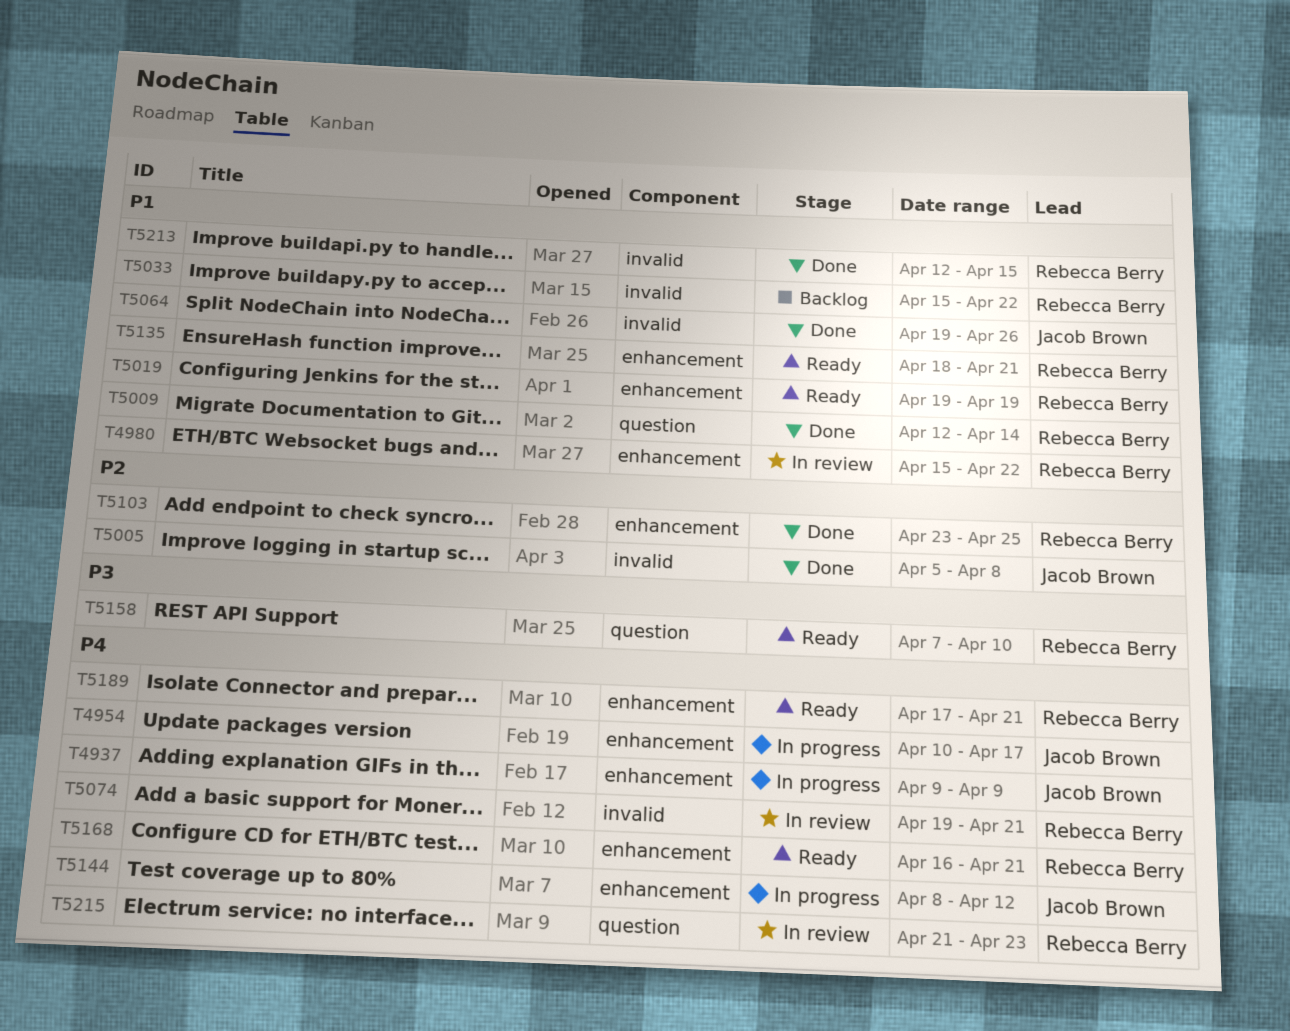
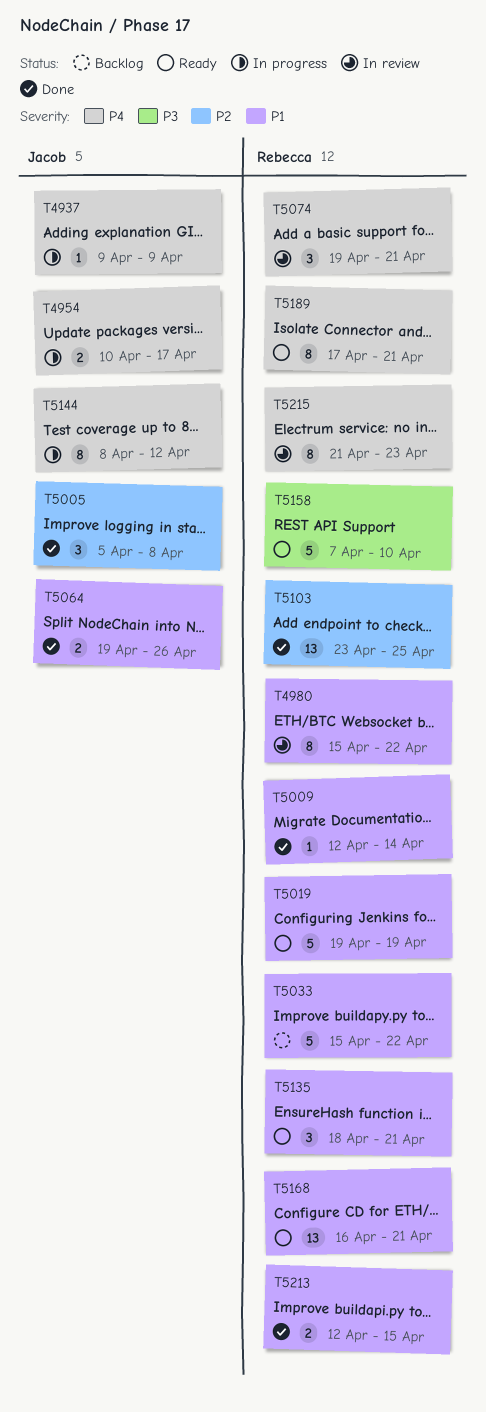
T5168, priority: P4 -> P1

